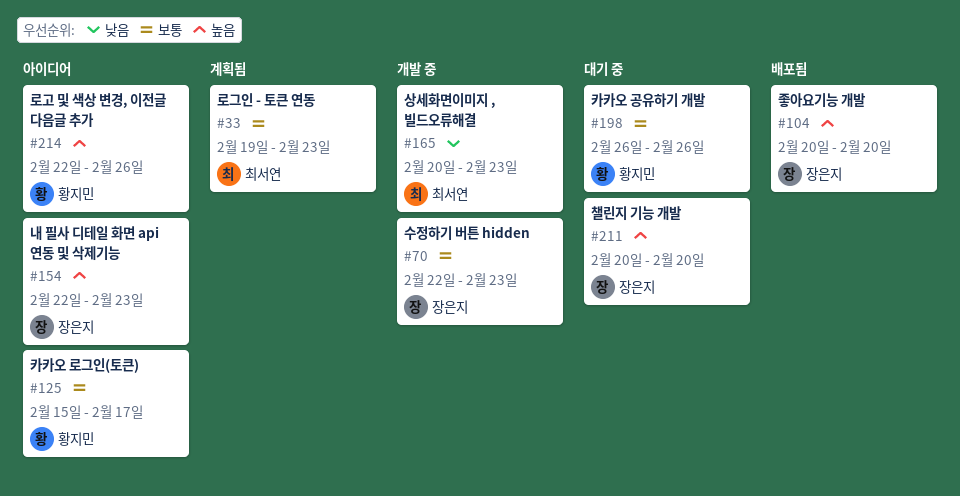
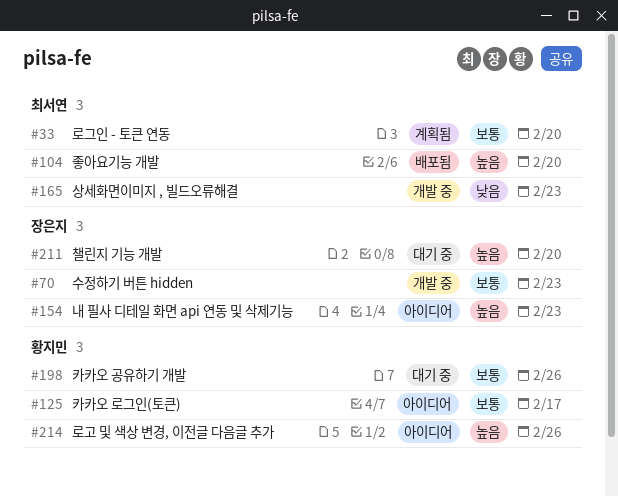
#33, due: Feb 23 -> Feb 20
#104, owner: 장은지 -> 최서연

